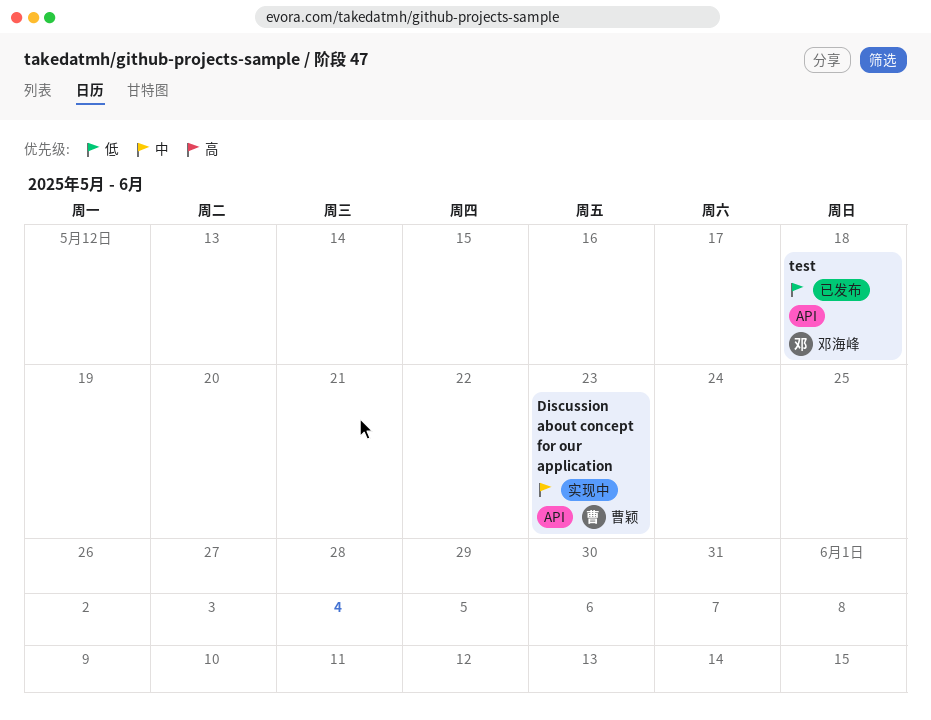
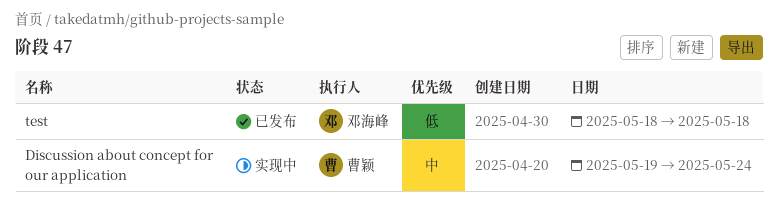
Discussion about concept for our application, due: May 23 -> May 24

